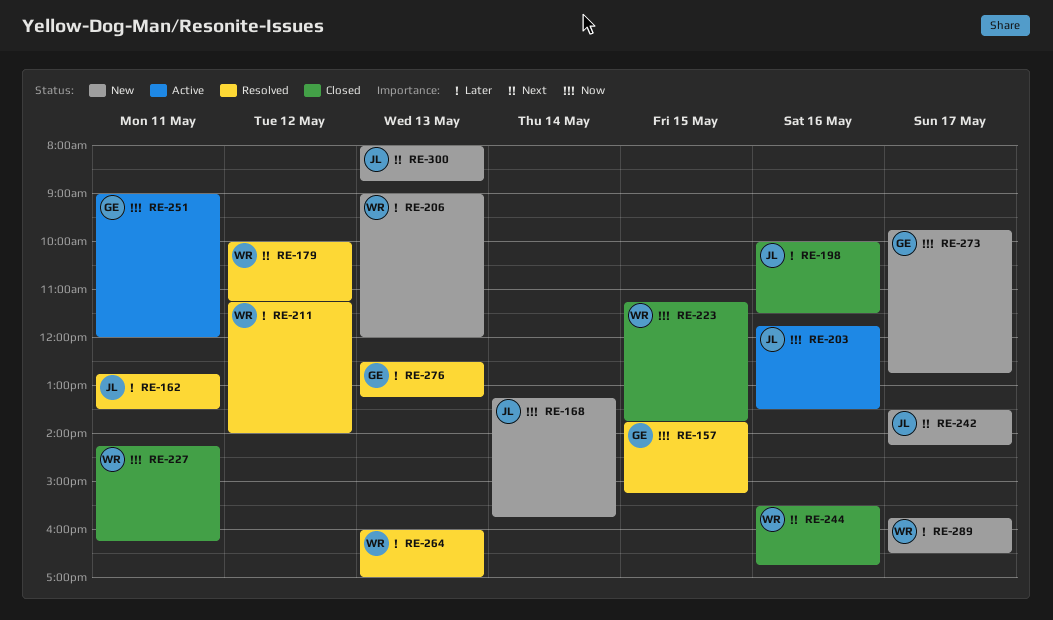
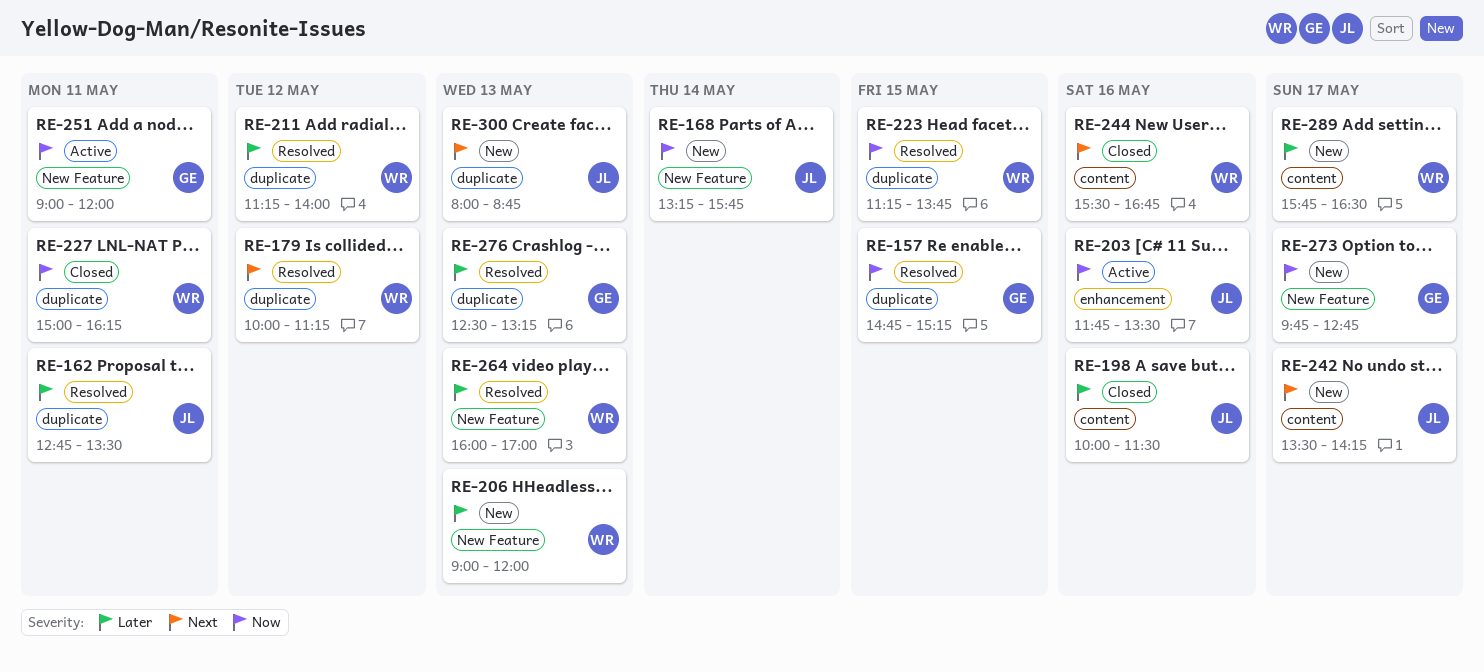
RE-157, begins: 13:45 -> 14:45
RE-223, status: Closed -> Resolved
RE-227, begins: 14:15 -> 15:00

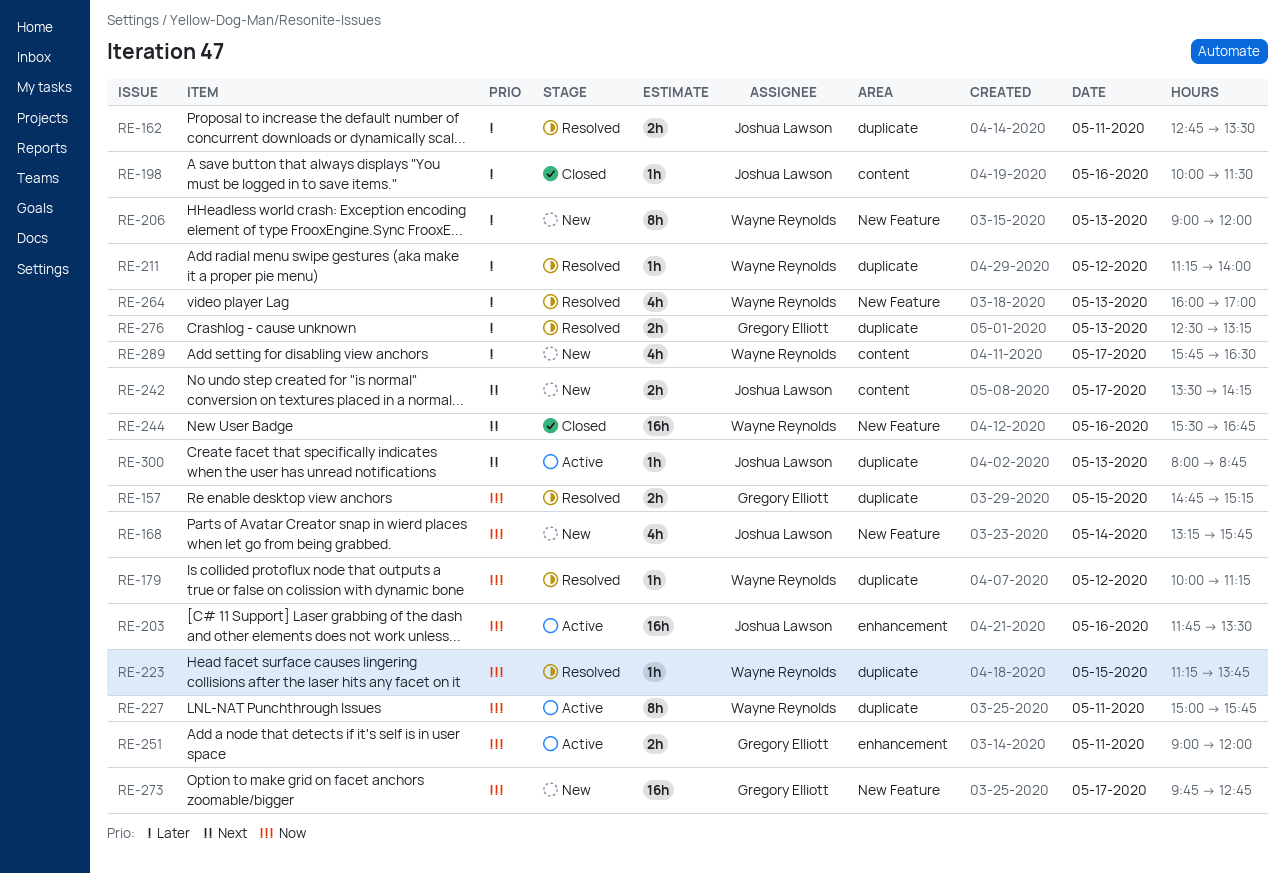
RE-179, priority: Next -> Now
RE-227, status: Closed -> Active
RE-227, ends: 16:15 -> 15:45
RE-244, label: content -> New Feature
RE-251, label: New Feature -> enhancement
RE-300, status: New -> Active

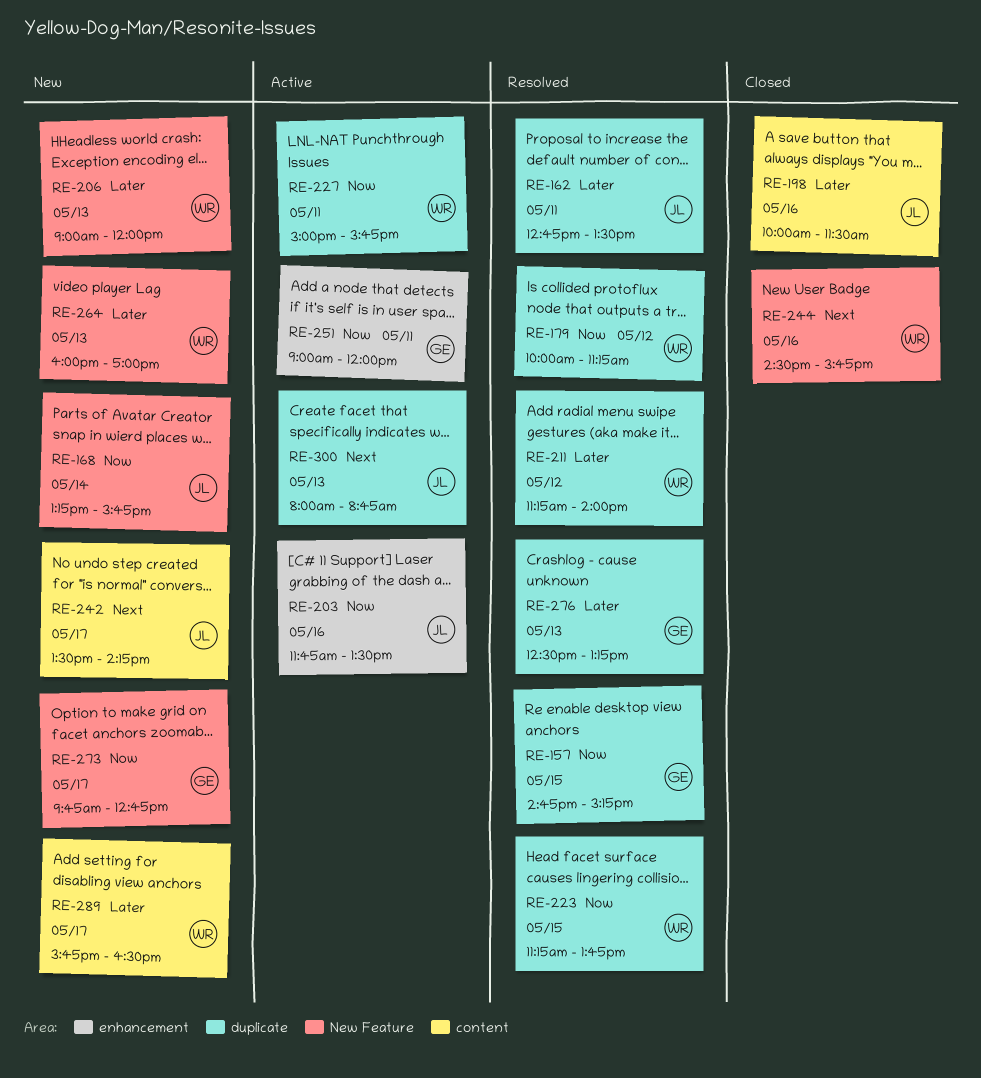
RE-244, begins: 15:30 -> 14:30
RE-244, ends: 16:45 -> 15:45
RE-264, status: Resolved -> New

